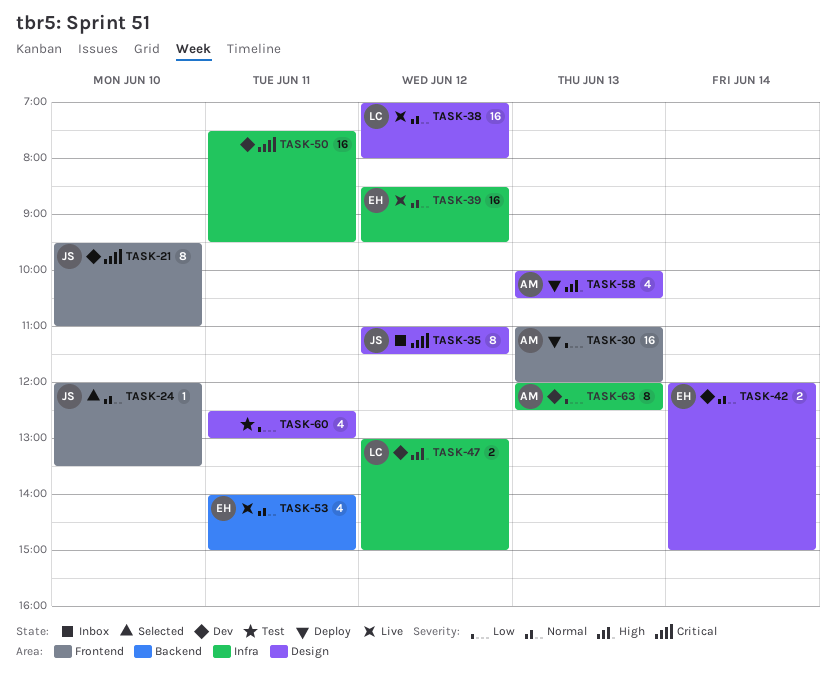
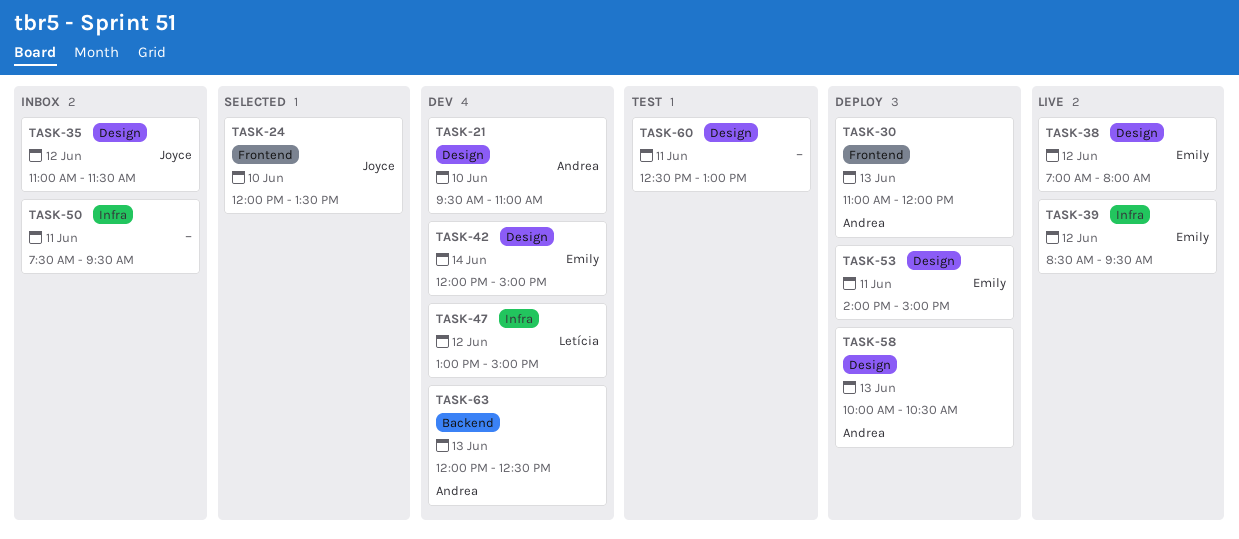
TASK-21, owner: Joyce -> Andrea
TASK-21, label: Frontend -> Design
TASK-38, owner: Letícia -> Emily
TASK-50, status: Dev -> Inbox
TASK-53, status: Live -> Deploy
TASK-53, label: Backend -> Design
TASK-63, label: Infra -> Backend

